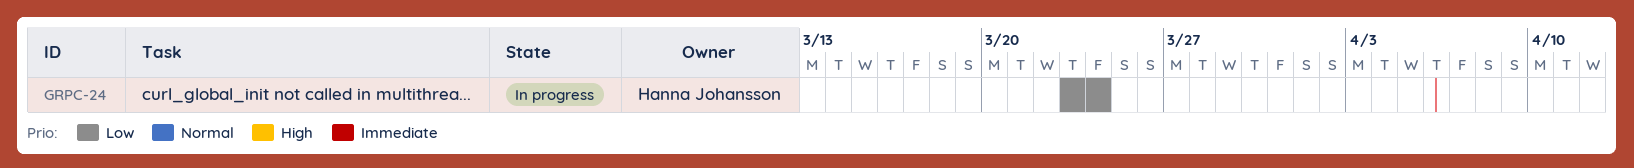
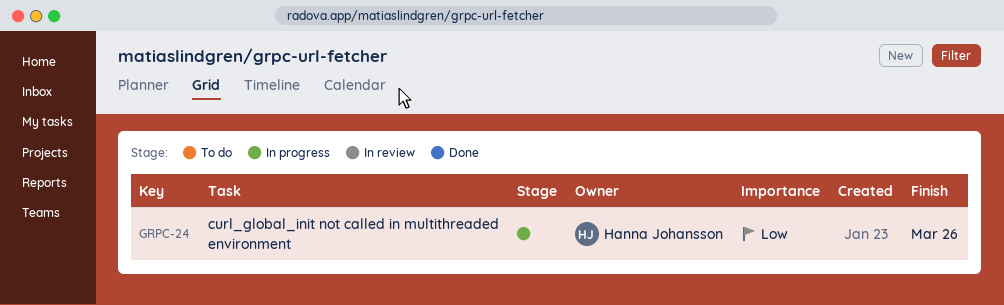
GRPC-24, due: Mar 24 -> Mar 26

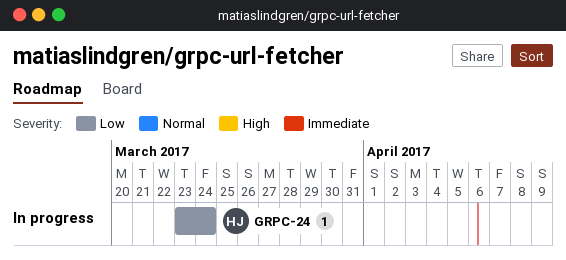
GRPC-24, due: Mar 26 -> Mar 24

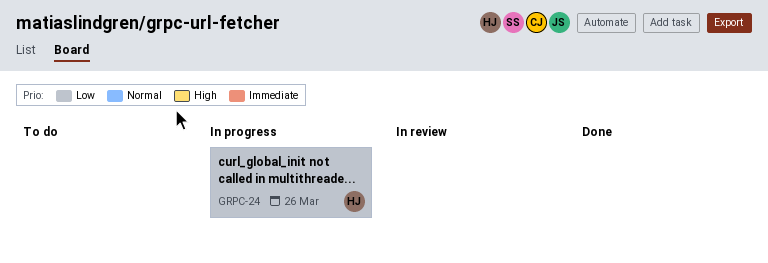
GRPC-24, due: Mar 24 -> Mar 26

